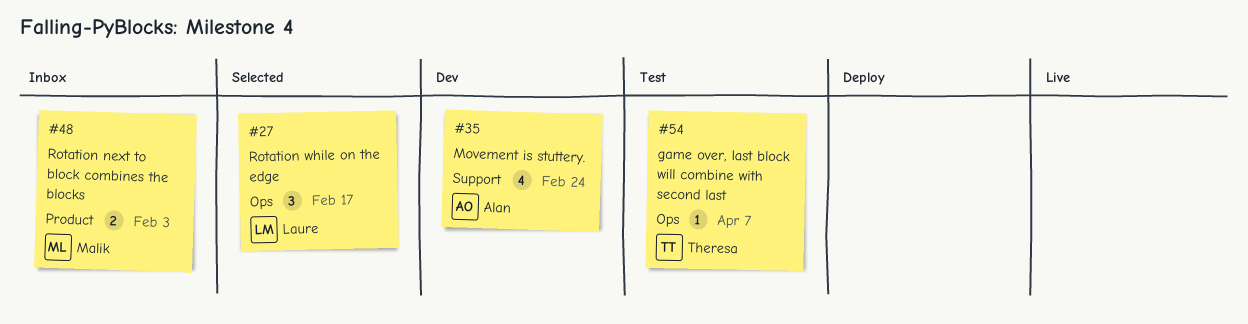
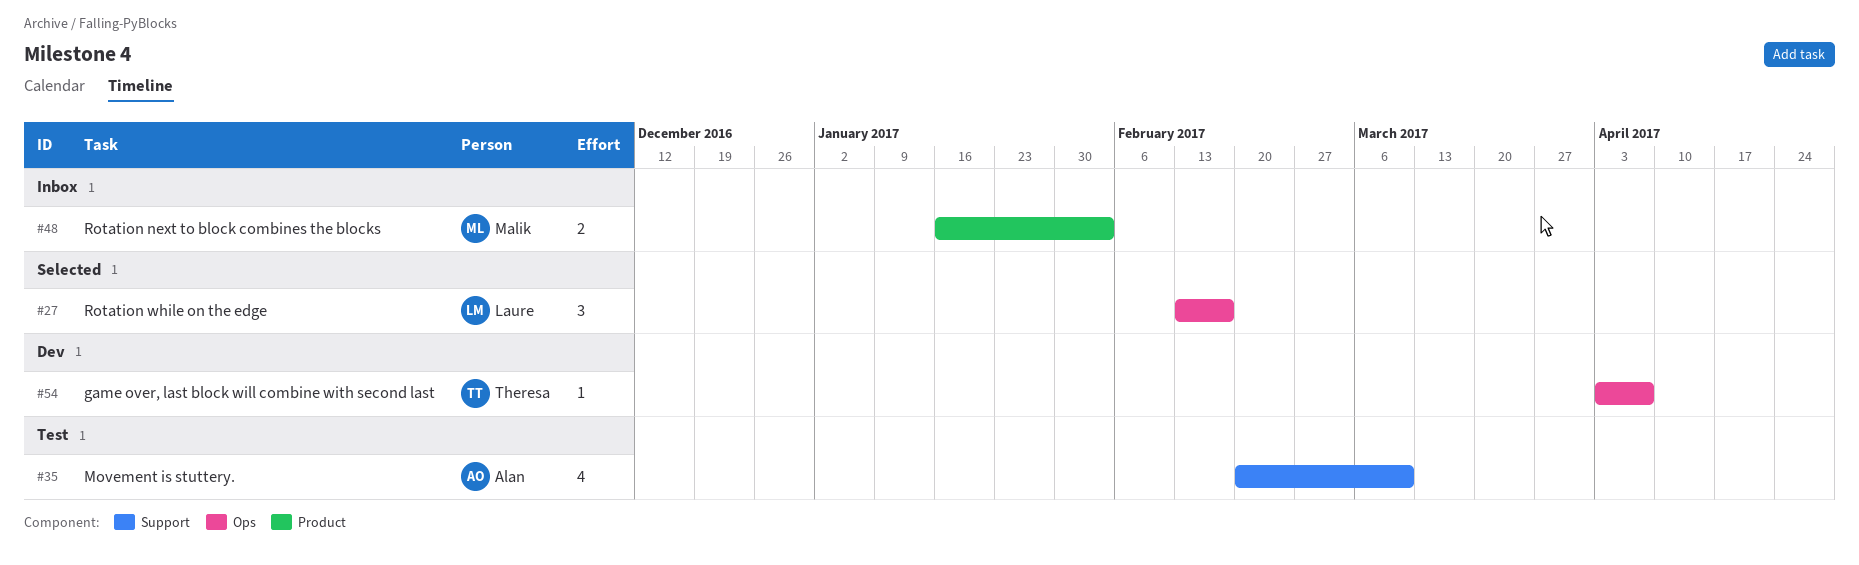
#35, status: Dev -> Test
#35, due: Feb 24 -> Mar 10
#54, status: Test -> Dev

